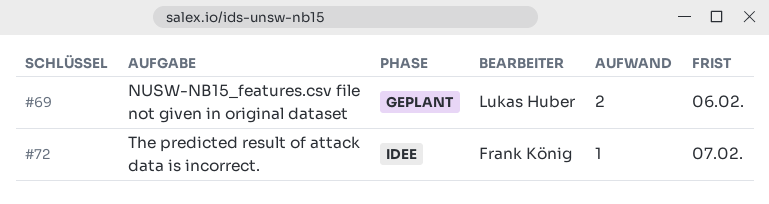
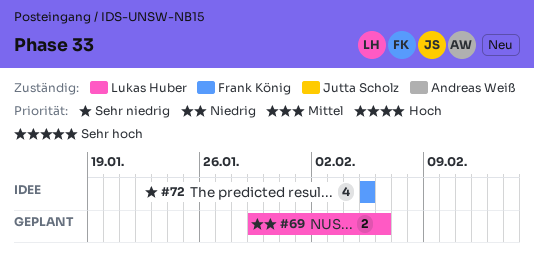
#72, estimate: 1 -> 4
#72, due: Feb 7 -> Feb 5

